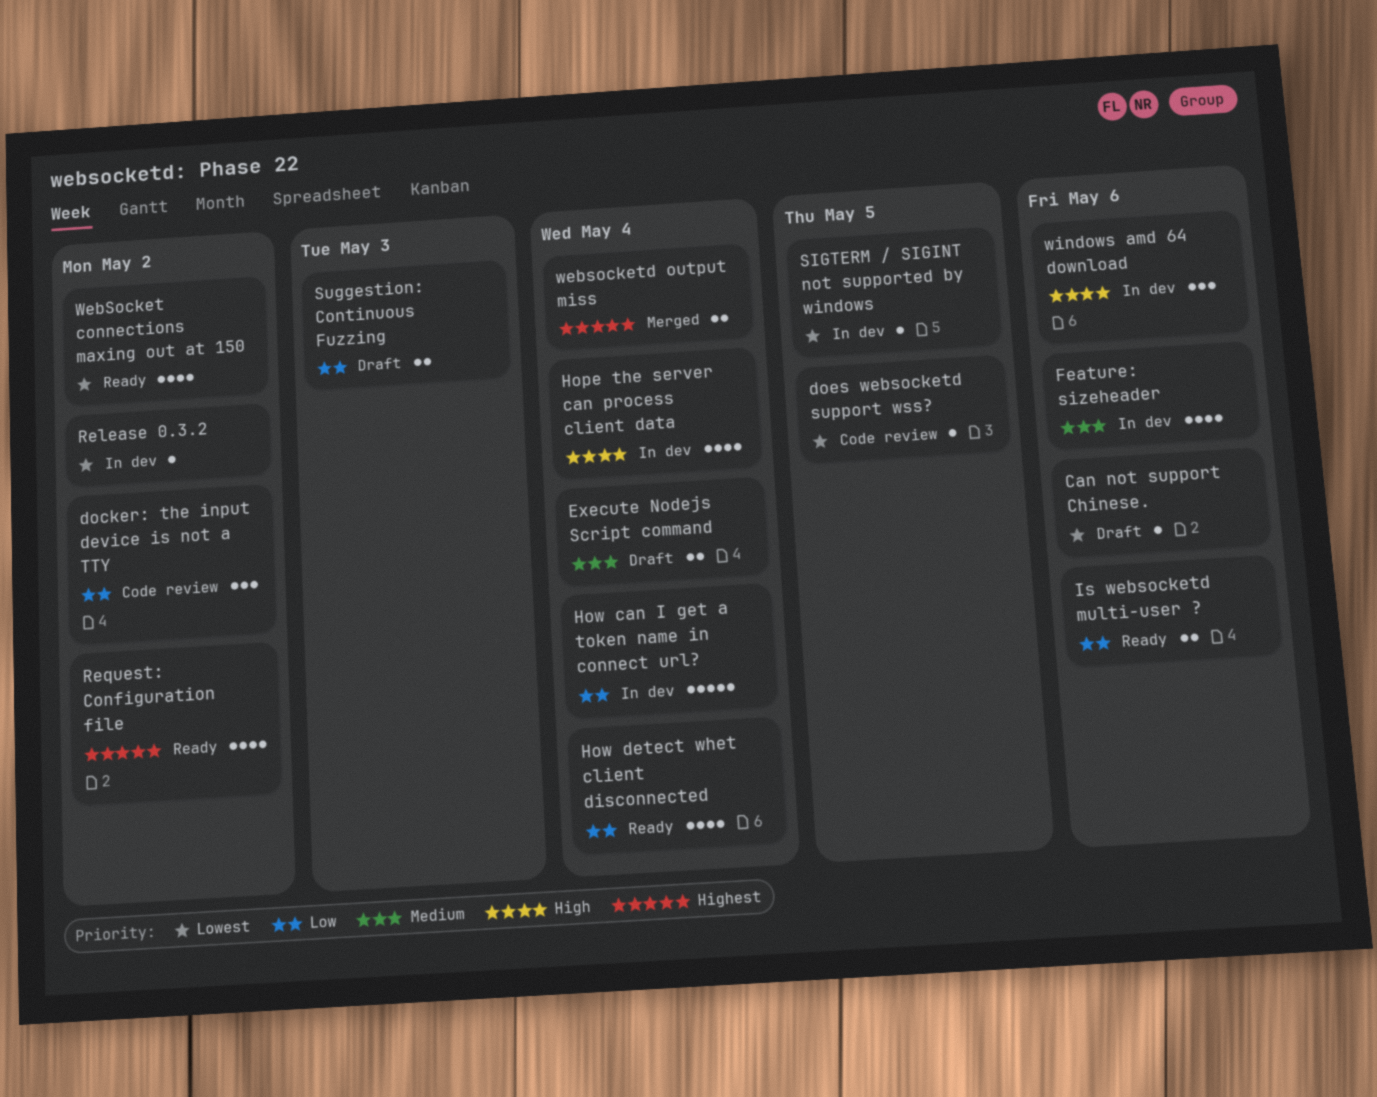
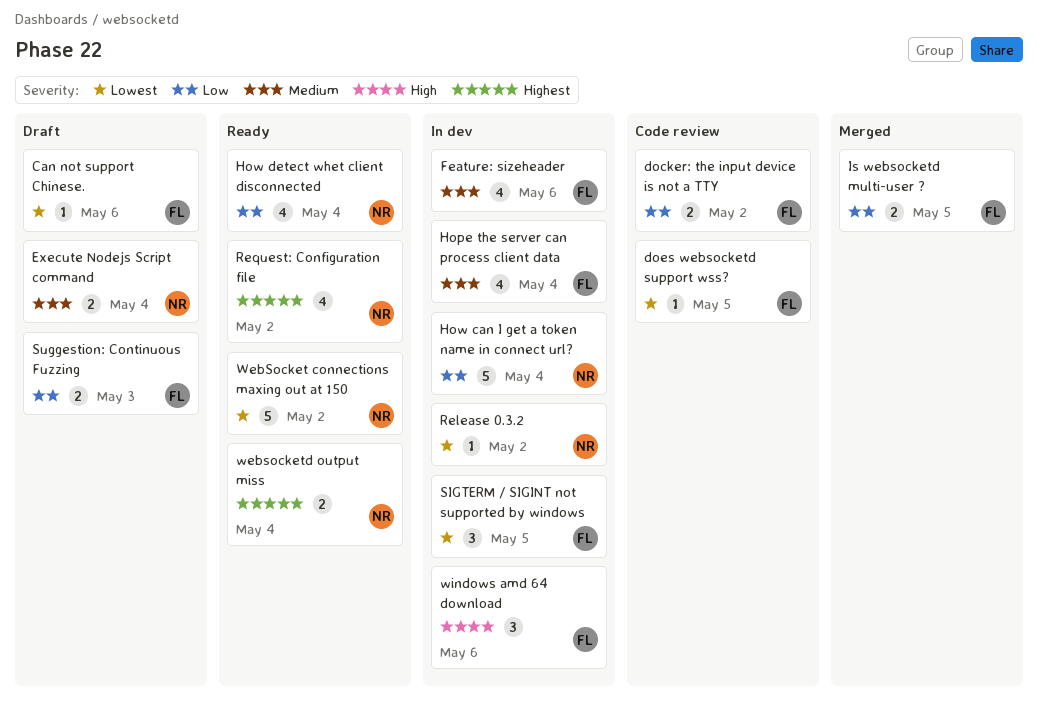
docker: the input device is not a TTY, estimate: 3 -> 2
Hope the server can process client data, priority: High -> Medium
Is websocketd multi-user ?, status: Ready -> Merged
Is websocketd multi-user ?, due: May 6 -> May 5
SIGTERM / SIGINT not supported by windows, estimate: 1 -> 3
WebSocket connections maxing out at 150, estimate: 4 -> 5
websocketd output miss, status: Merged -> Ready

